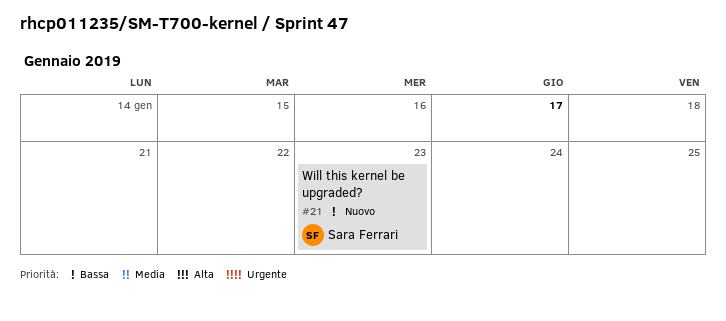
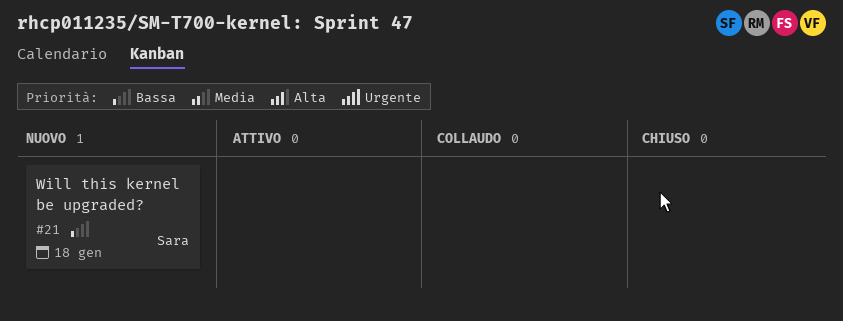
#21, due: Jan 23 -> Jan 18

